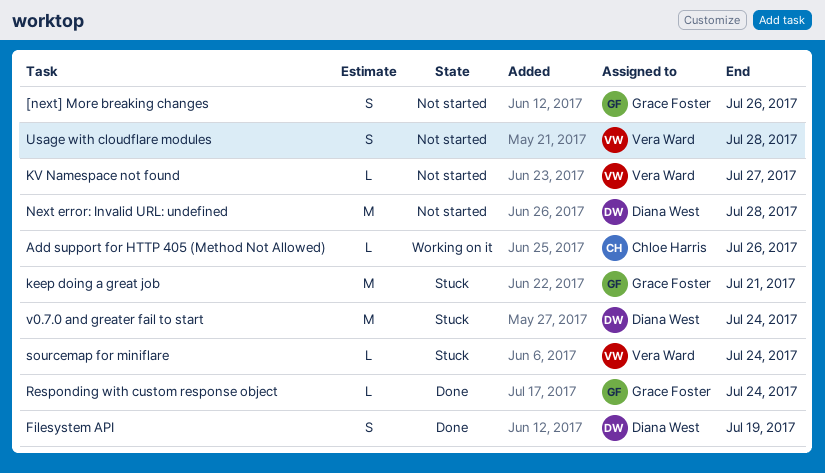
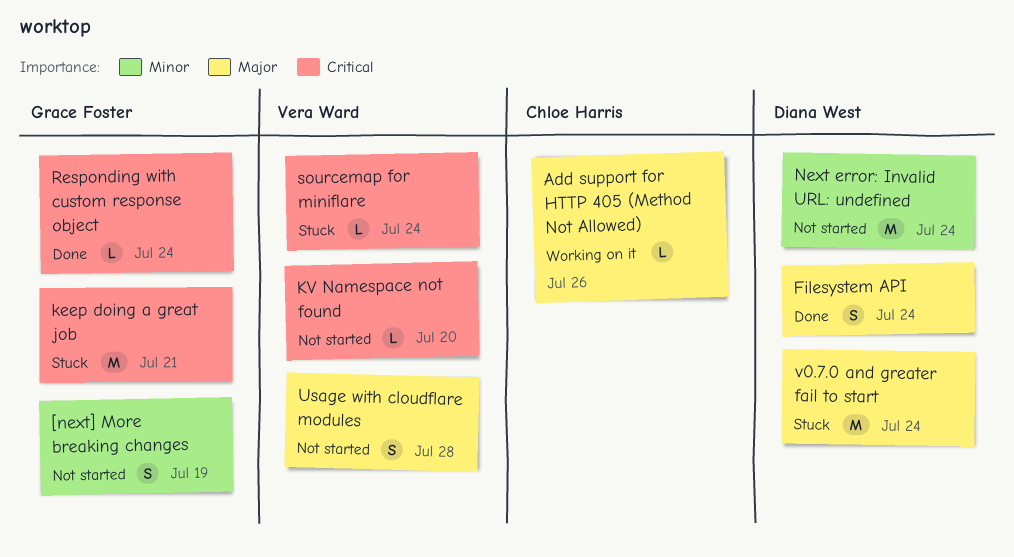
[next] More breaking changes, due: Jul 26 -> Jul 19
Filesystem API, due: Jul 19 -> Jul 24
KV Namespace not found, due: Jul 27 -> Jul 20
Next error: Invalid URL: undefined, due: Jul 28 -> Jul 24

